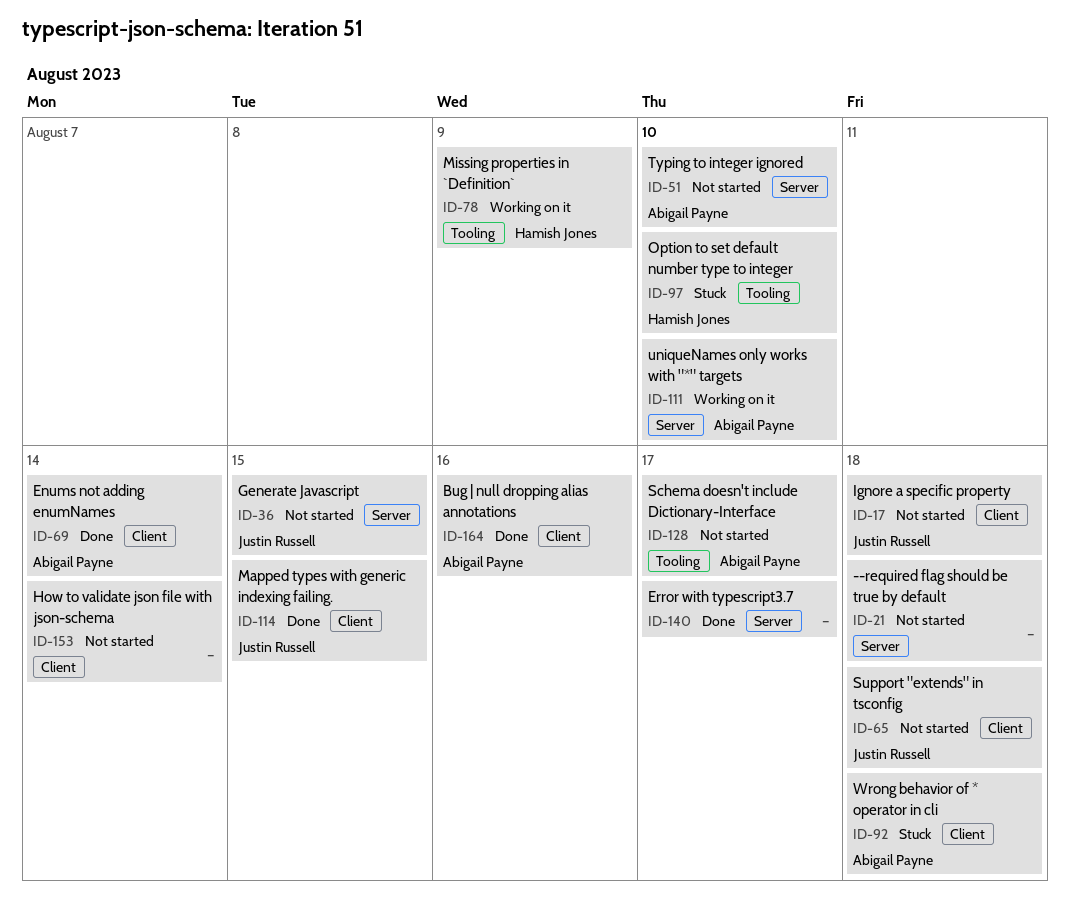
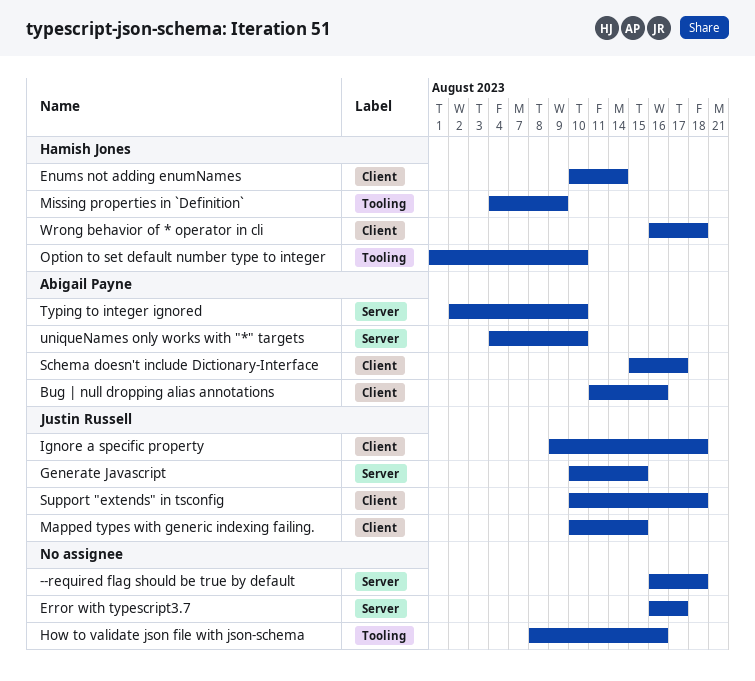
Enums not adding enumNames, owner: Abigail Payne -> Hamish Jones
How to validate json file with json-schema, label: Client -> Tooling
How to validate json file with json-schema, due: Aug 14 -> Aug 16
Schema doesn't include Dictionary-Interface, label: Tooling -> Client
Wrong behavior of * operator in cli, owner: Abigail Payne -> Hamish Jones

